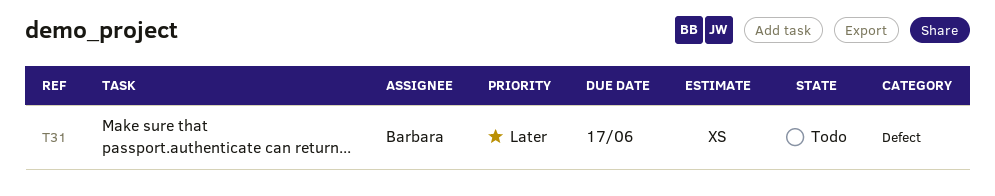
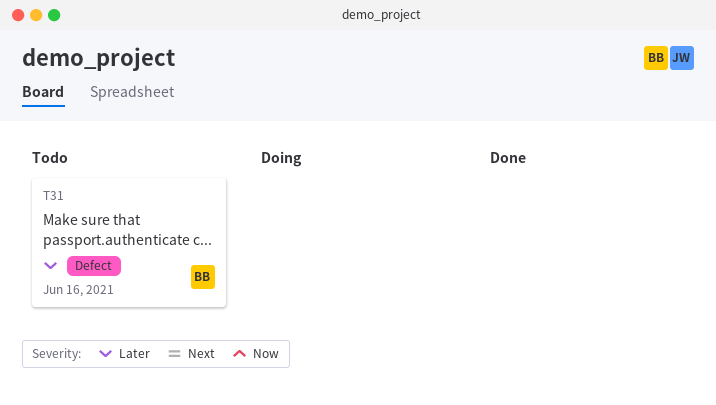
T31, due: Jun 17 -> Jun 16

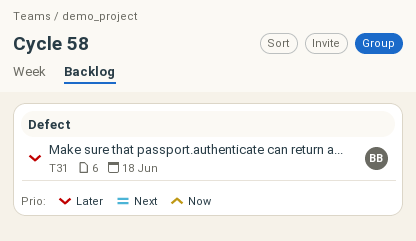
T31, due: Jun 16 -> Jun 18

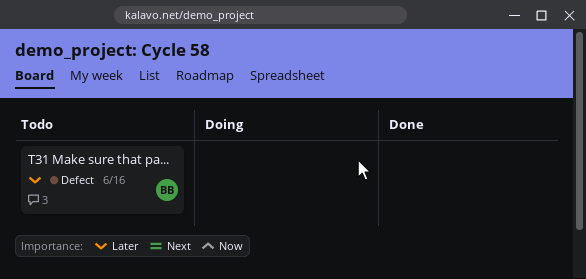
T31, due: Jun 18 -> Jun 16

